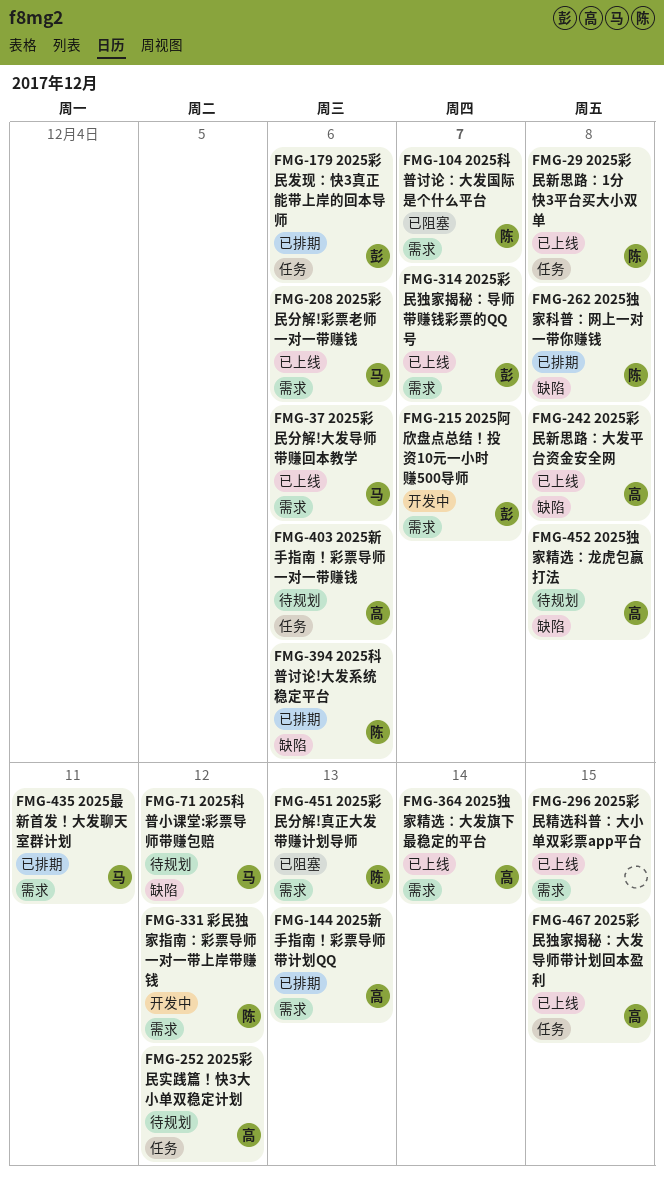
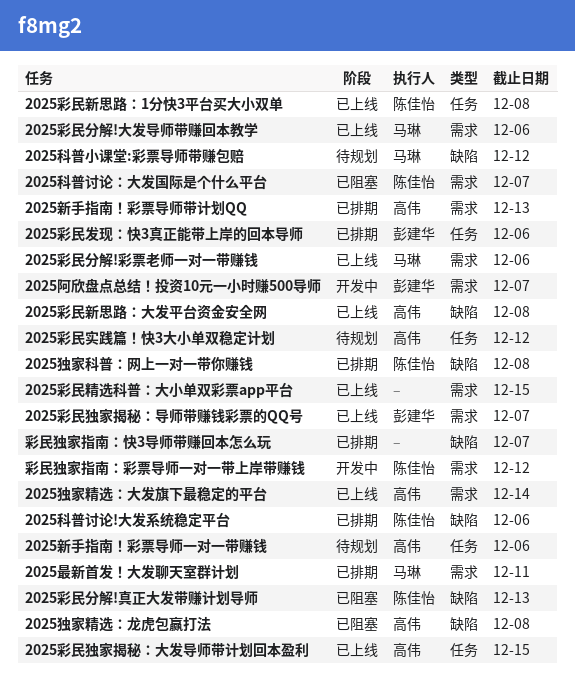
2025彩民分解!真正大发带赚计划导师, label: 需求 -> 缺陷
2025独家精选：龙虎包赢打法, status: 待规划 -> 已阻塞
彩民独家指南：快3导师带赚回本怎么玩: none -> present

